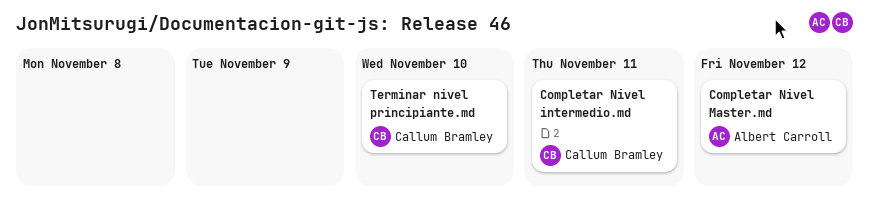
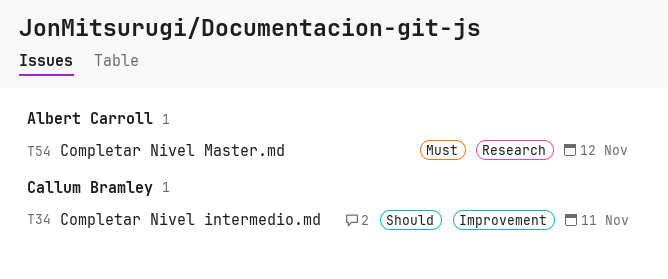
Terminar nivel principiante.md: present -> none

